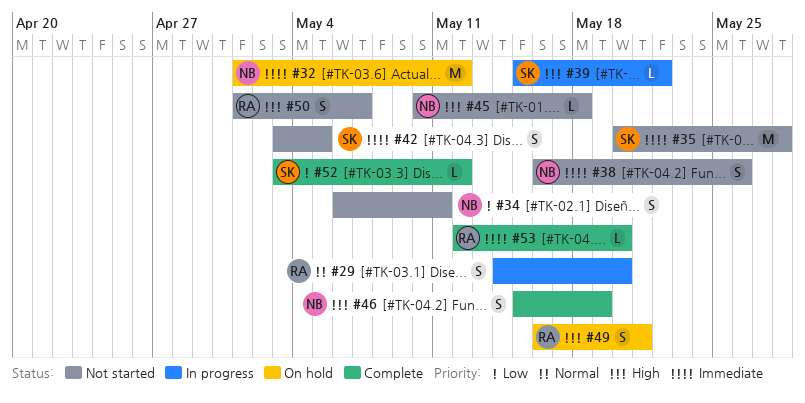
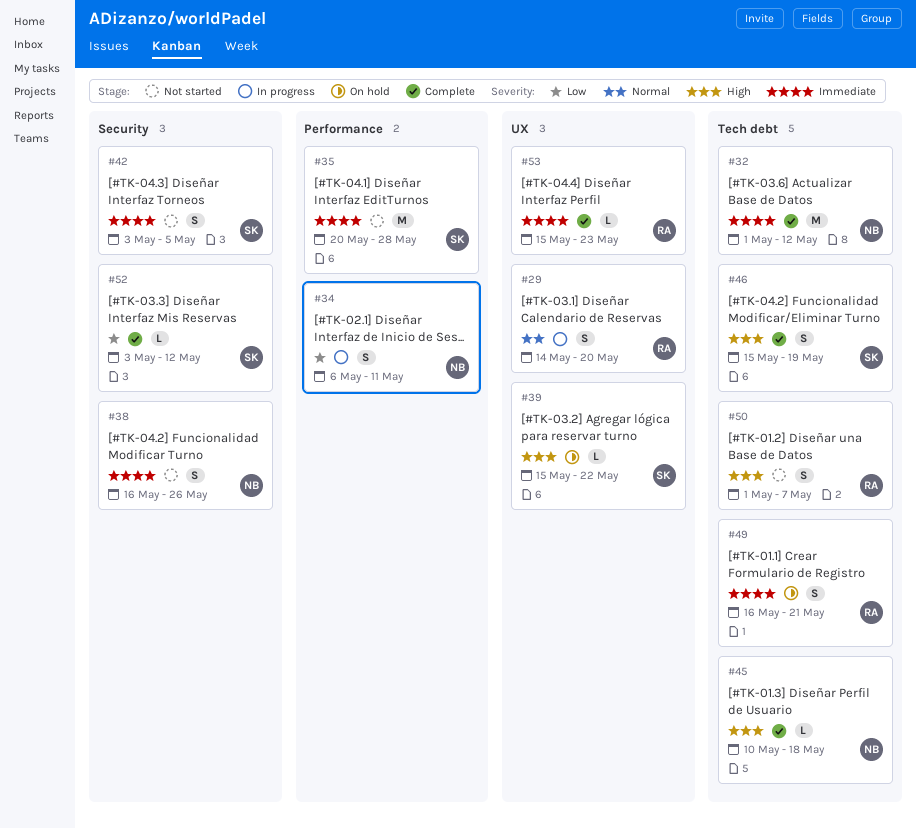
#32, status: On hold -> Complete
#34, status: Not started -> In progress
#39, status: In progress -> On hold
#45, status: Not started -> Complete
#46, owner: NB -> SK
#49, priority: High -> Immediate
#53, start: May 12 -> May 15
#53, due: May 20 -> May 23

